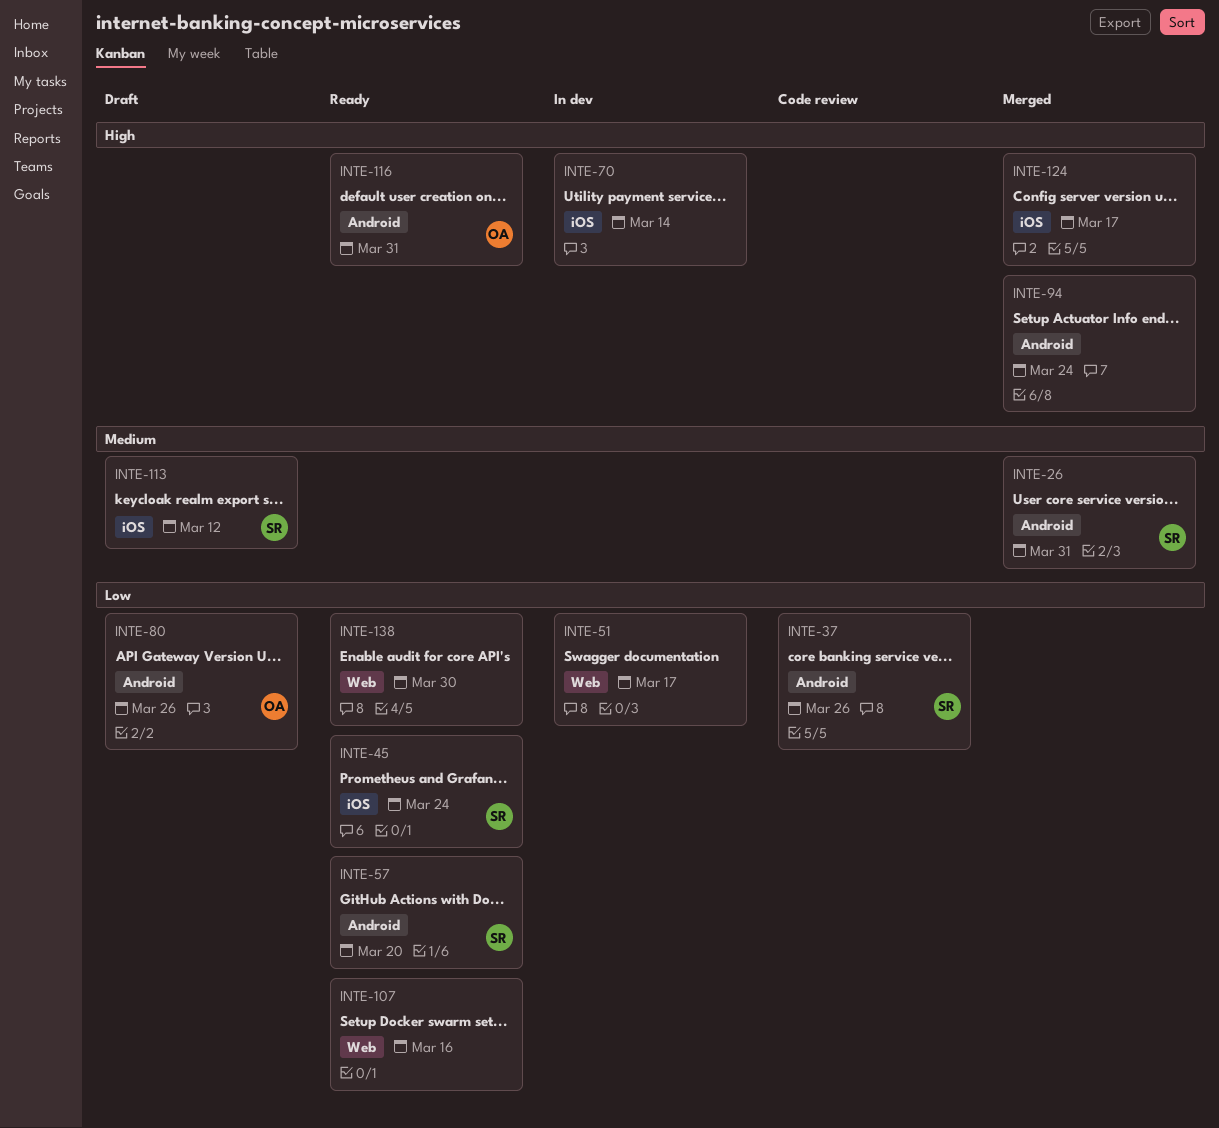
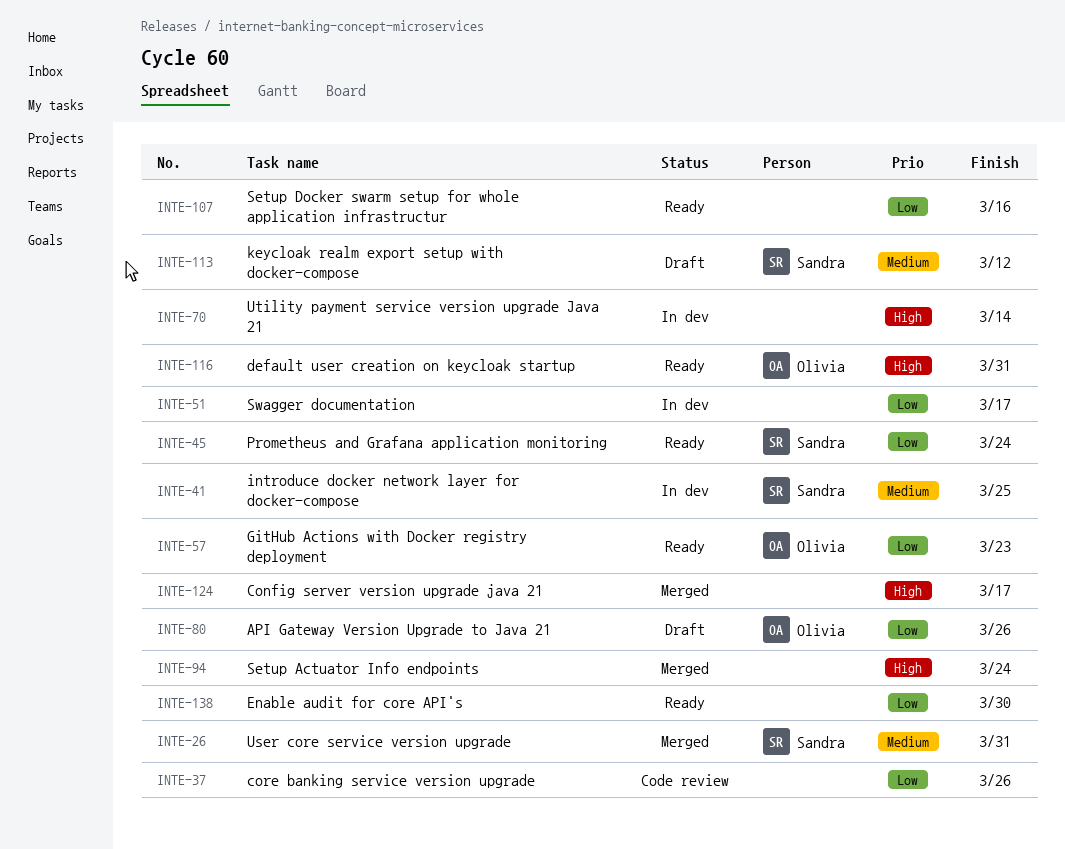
INTE-37, owner: Sandra -> none
INTE-41: none -> present
INTE-57, owner: Sandra -> Olivia
INTE-57, due: Mar 20 -> Mar 23

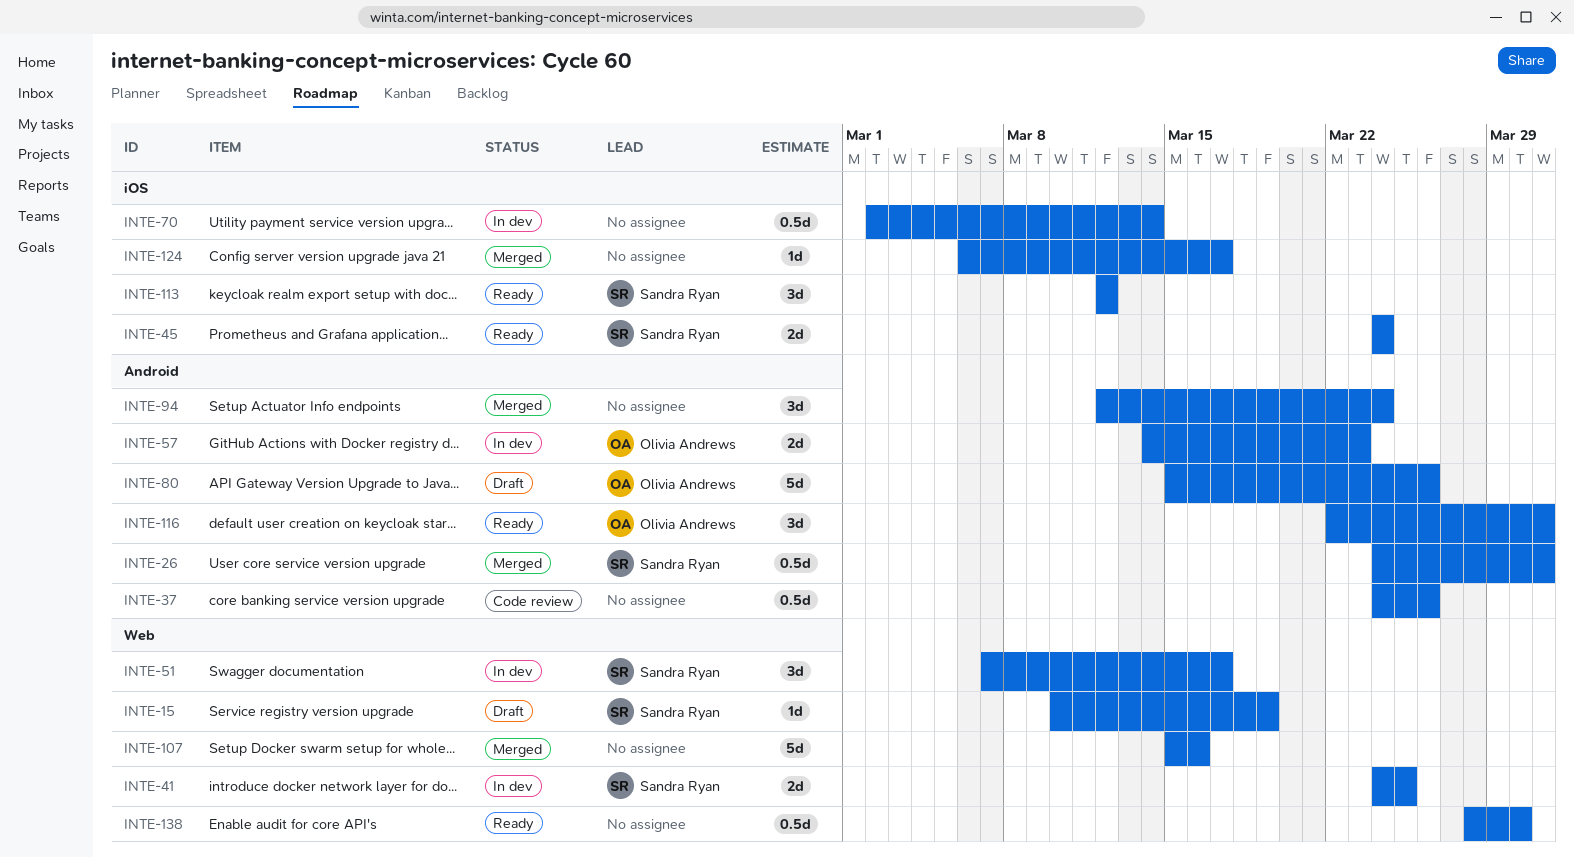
INTE-15: none -> present
INTE-51, owner: none -> Sandra Ryan
INTE-57, status: Ready -> In dev
INTE-107, status: Ready -> Merged
INTE-113, status: Draft -> Ready

